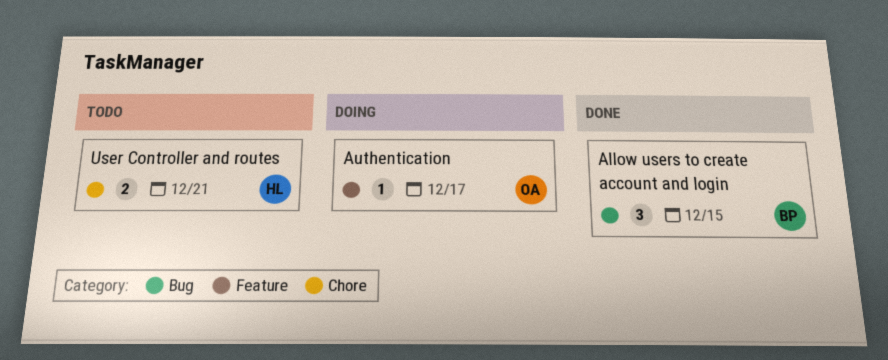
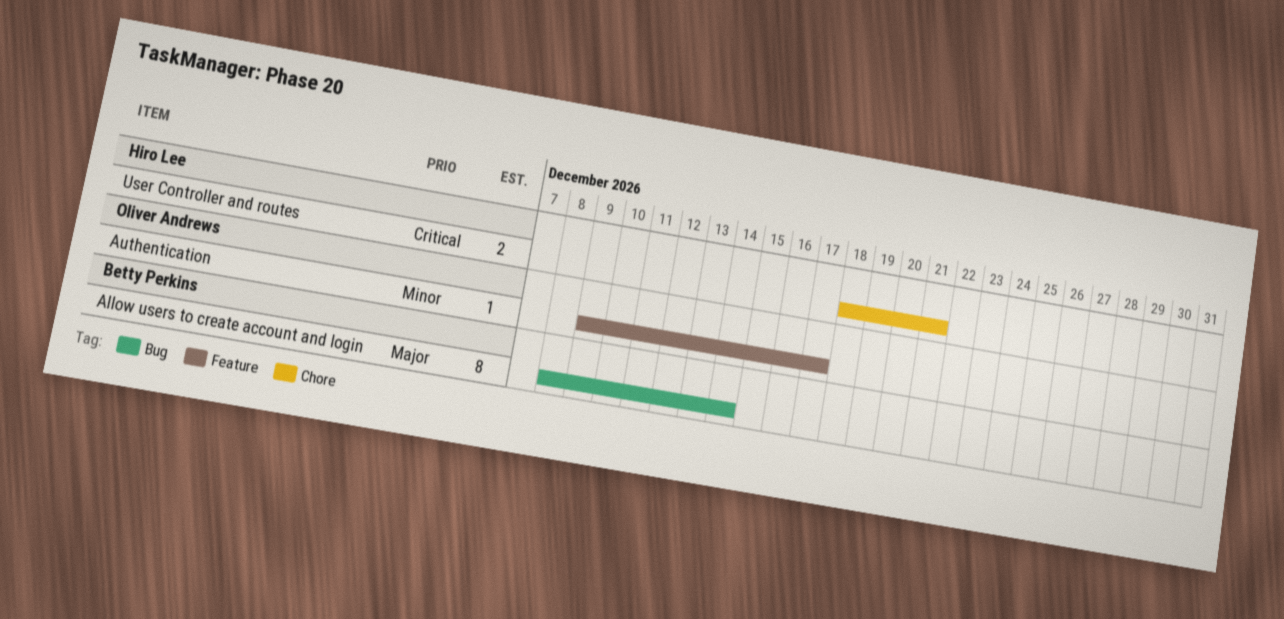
Allow users to create account and login, estimate: 3 -> 8
Allow users to create account and login, due: Dec 15 -> Dec 14

